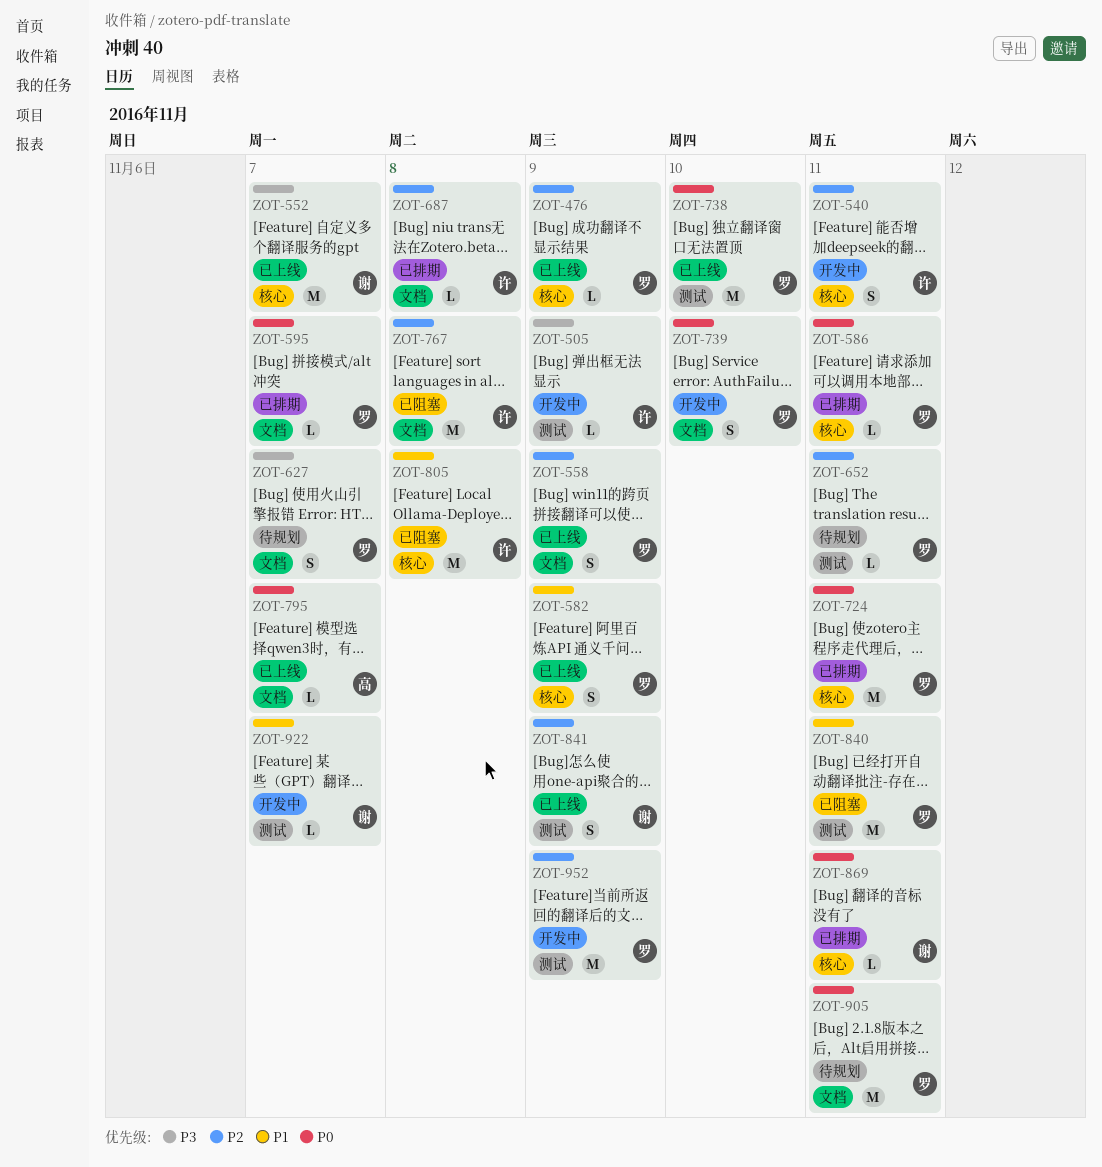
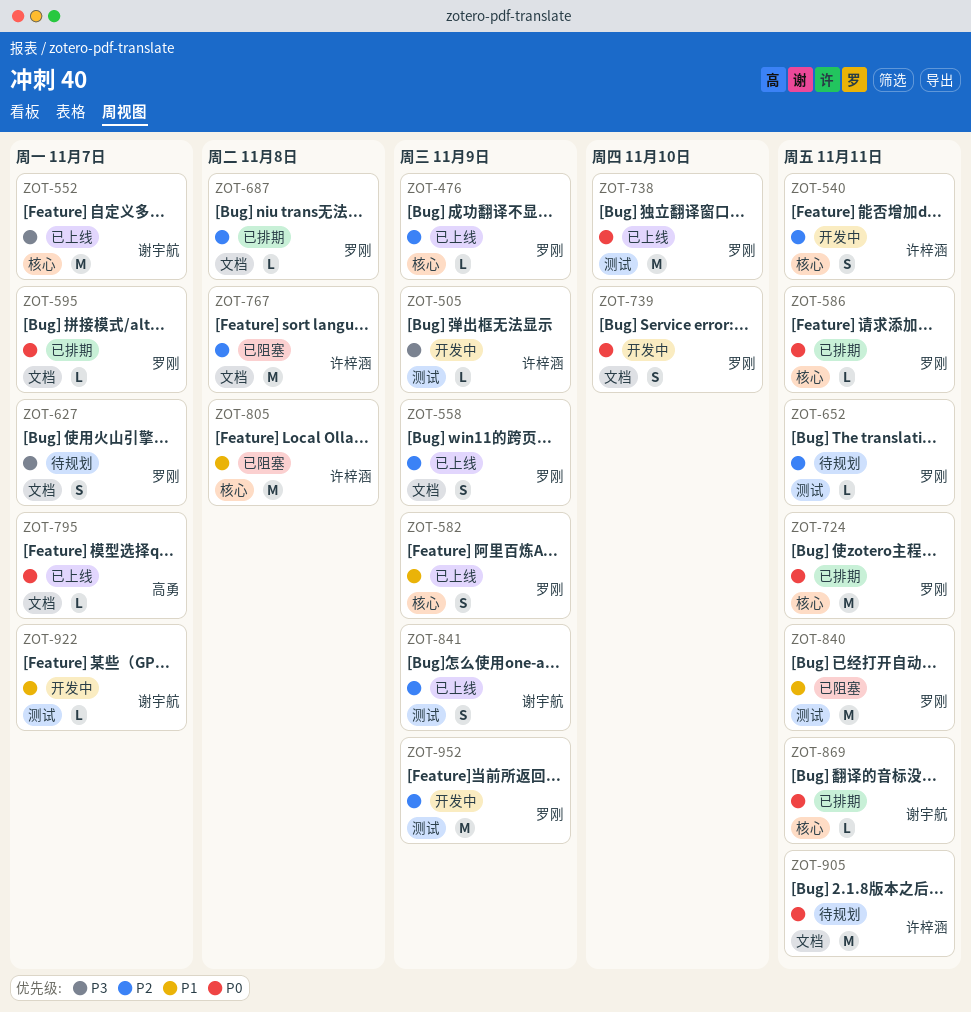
ZOT-687, owner: 许梓涵 -> 罗刚
ZOT-905, owner: 罗刚 -> 许梓涵

